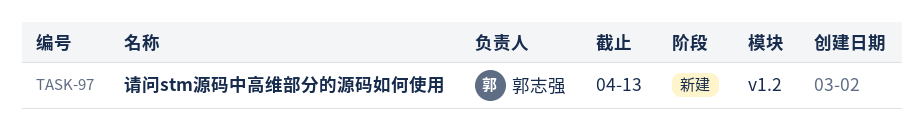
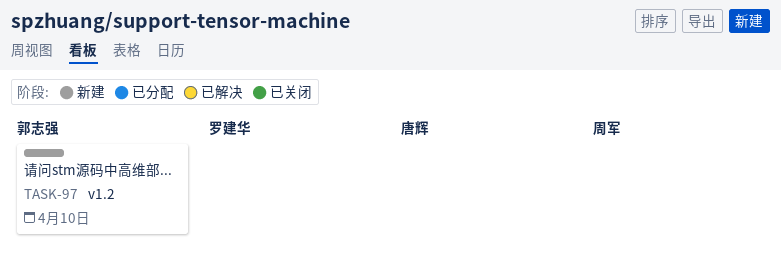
TASK-97, due: Apr 13 -> Apr 10

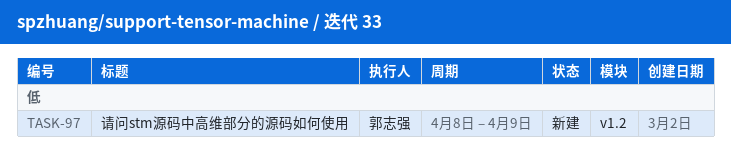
TASK-97, due: Apr 10 -> Apr 9

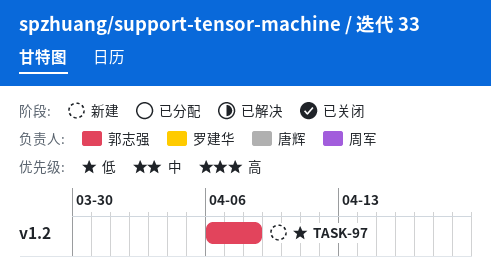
TASK-97, start: Apr 8 -> Apr 6
TASK-97, due: Apr 9 -> Apr 8

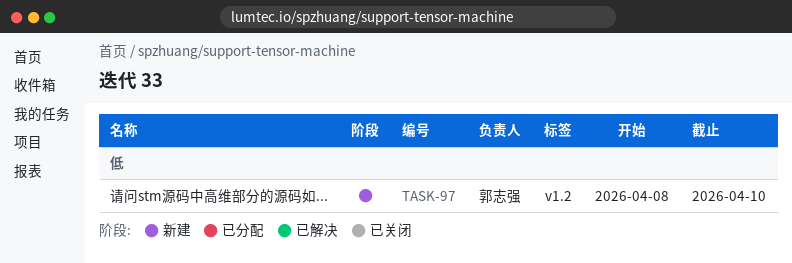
TASK-97, start: Apr 6 -> Apr 8
TASK-97, due: Apr 8 -> Apr 10

